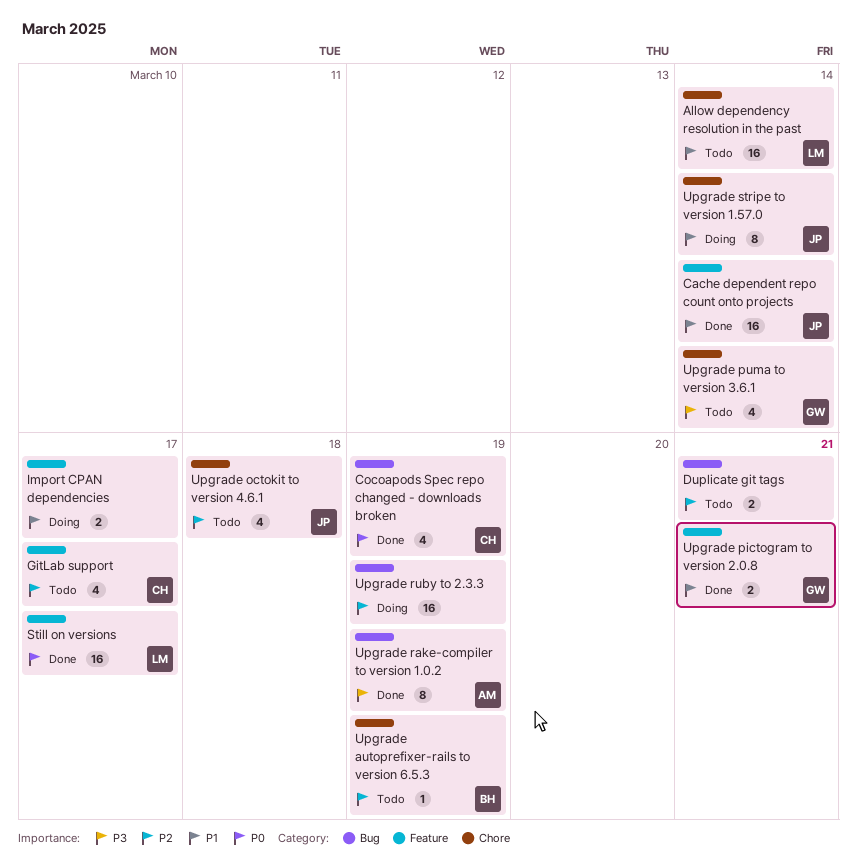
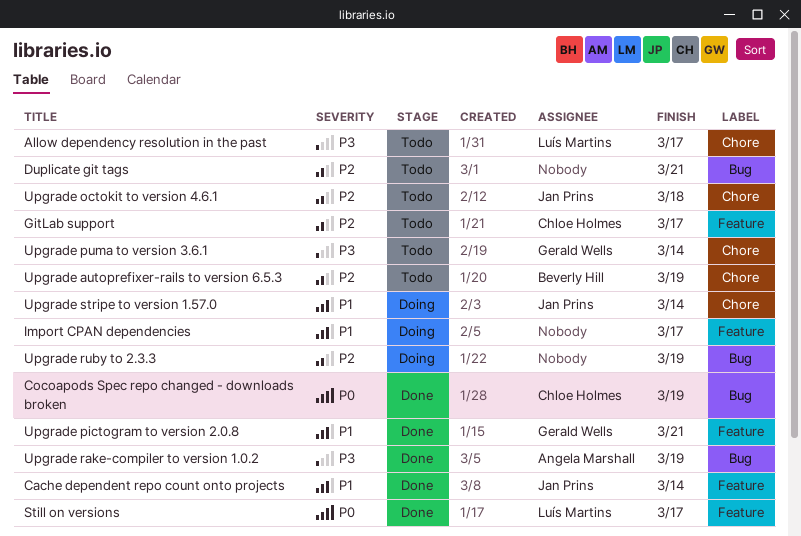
Allow dependency resolution in the past, priority: P1 -> P3
Allow dependency resolution in the past, due: Mar 14 -> Mar 17

